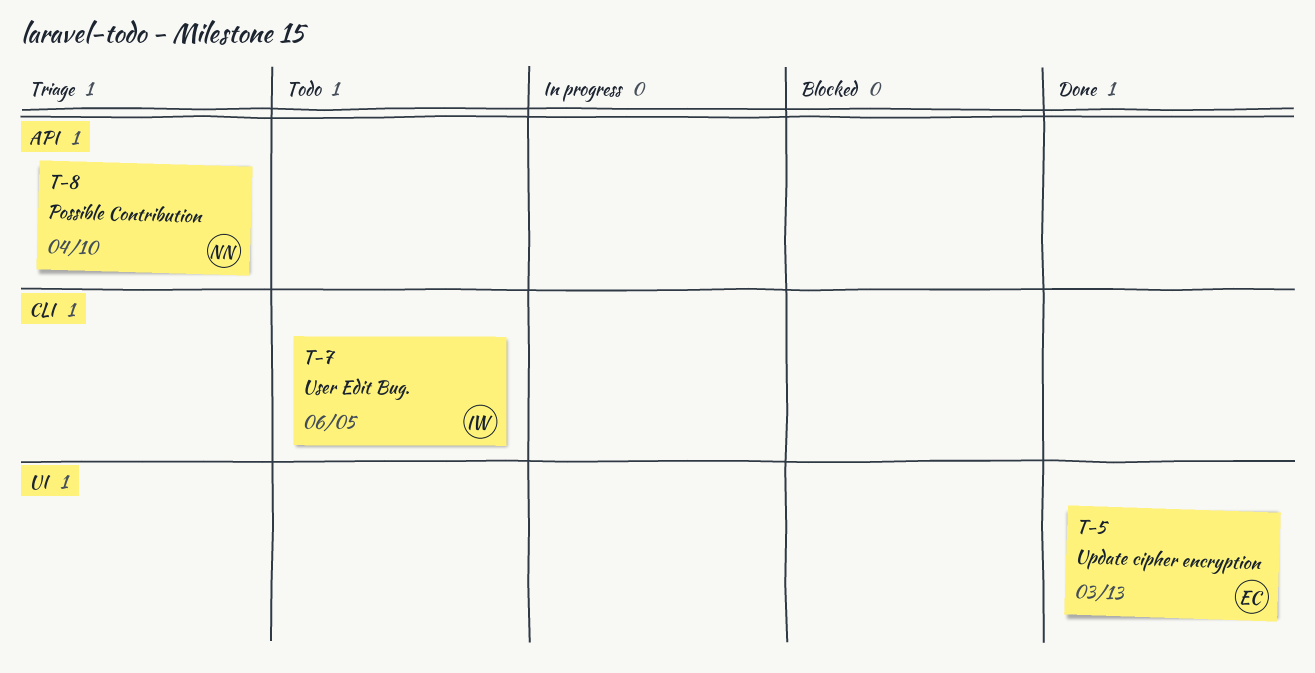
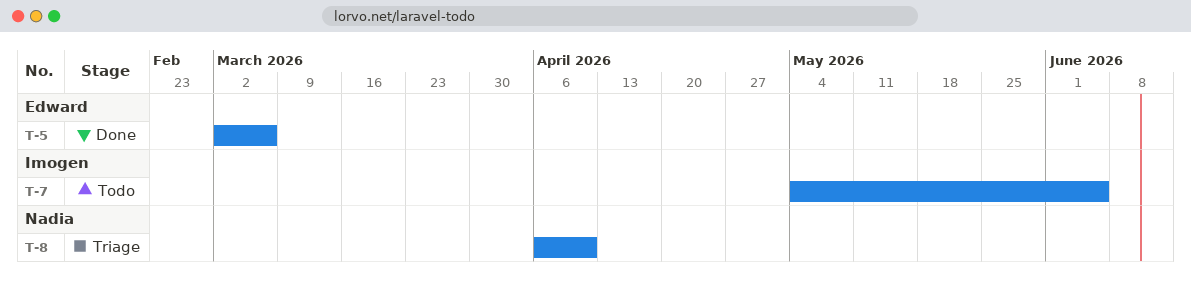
T-5, due: Mar 13 -> Mar 6

